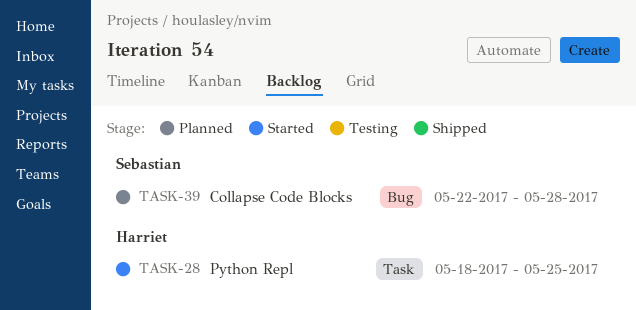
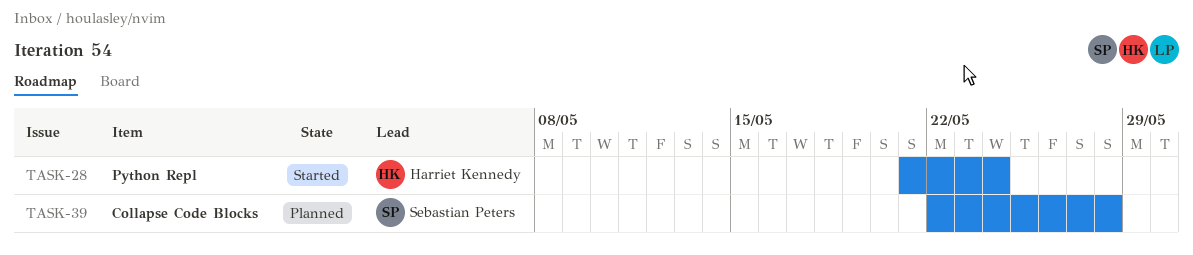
TASK-28, start: May 18 -> May 21
TASK-28, due: May 25 -> May 24

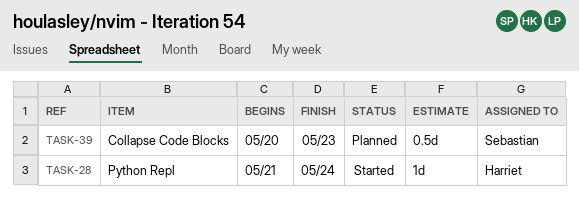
TASK-39, start: May 22 -> May 20
TASK-39, due: May 28 -> May 23

